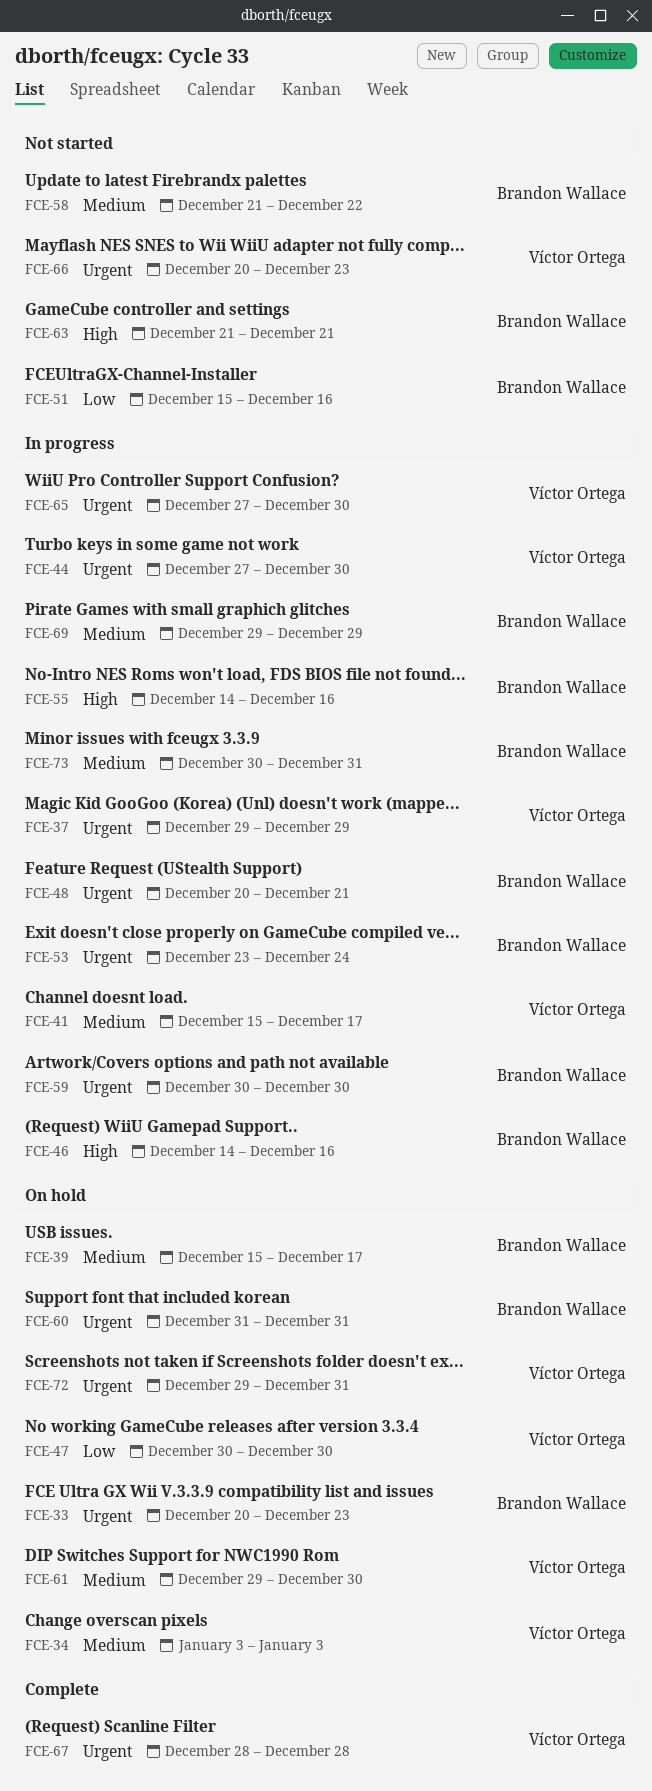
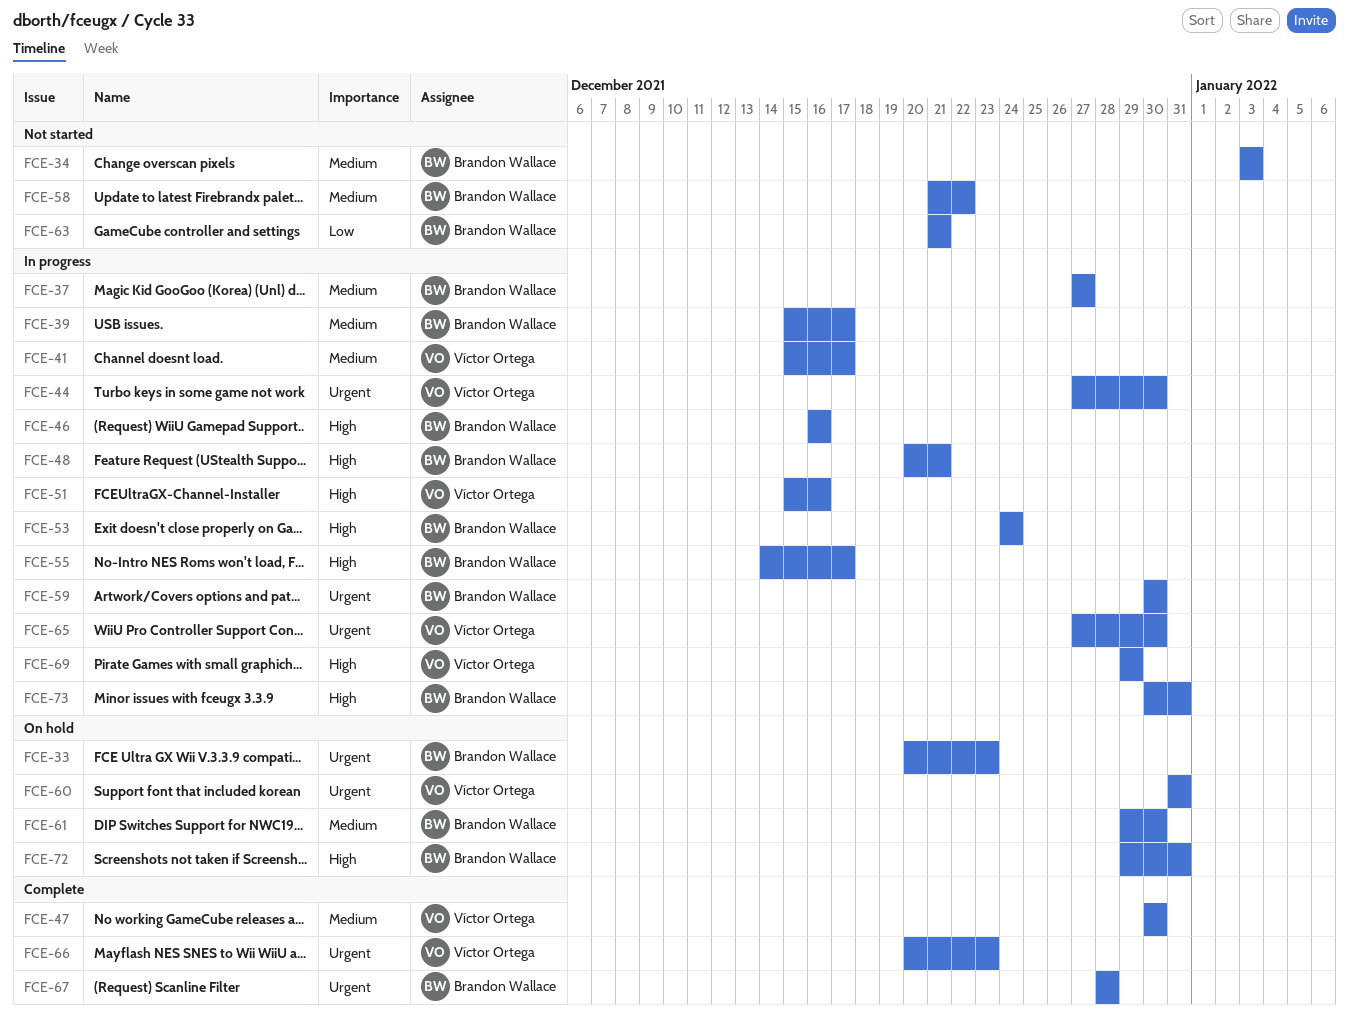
FCE-34, status: On hold -> Not started
FCE-34, owner: Víctor Ortega -> Brandon Wallace
FCE-37, owner: Víctor Ortega -> Brandon Wallace
FCE-37, priority: Urgent -> Medium
FCE-37, start: Dec 29 -> Dec 27
FCE-37, due: Dec 29 -> Dec 27
FCE-39, status: On hold -> In progress
FCE-46, start: Dec 14 -> Dec 16
FCE-47, status: On hold -> Complete
FCE-47, priority: Low -> Medium
FCE-48, priority: Urgent -> High
FCE-51, status: Not started -> In progress
FCE-51, owner: Brandon Wallace -> Víctor Ortega
FCE-51, priority: Low -> High
FCE-53, priority: Urgent -> High
FCE-53, start: Dec 23 -> Dec 24
FCE-55, due: Dec 16 -> Dec 17
FCE-60, owner: Brandon Wallace -> Víctor Ortega
FCE-61, owner: Víctor Ortega -> Brandon Wallace
FCE-63, priority: High -> Low
FCE-66, status: Not started -> Complete
FCE-67, owner: Víctor Ortega -> Brandon Wallace
FCE-69, owner: Brandon Wallace -> Víctor Ortega
FCE-69, priority: Medium -> High
FCE-72, owner: Víctor Ortega -> Brandon Wallace
FCE-72, priority: Urgent -> High
FCE-73, priority: Medium -> High

